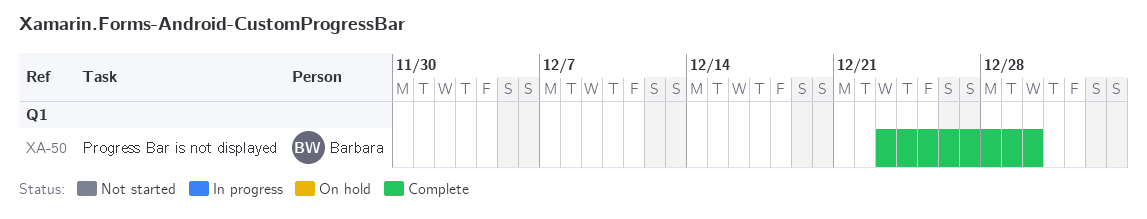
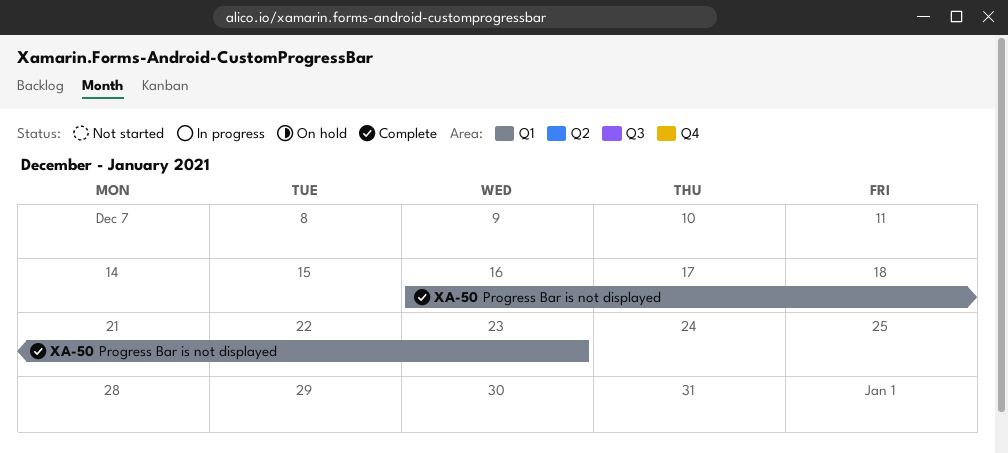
XA-50, start: Dec 23 -> Dec 16
XA-50, due: Dec 30 -> Dec 23

